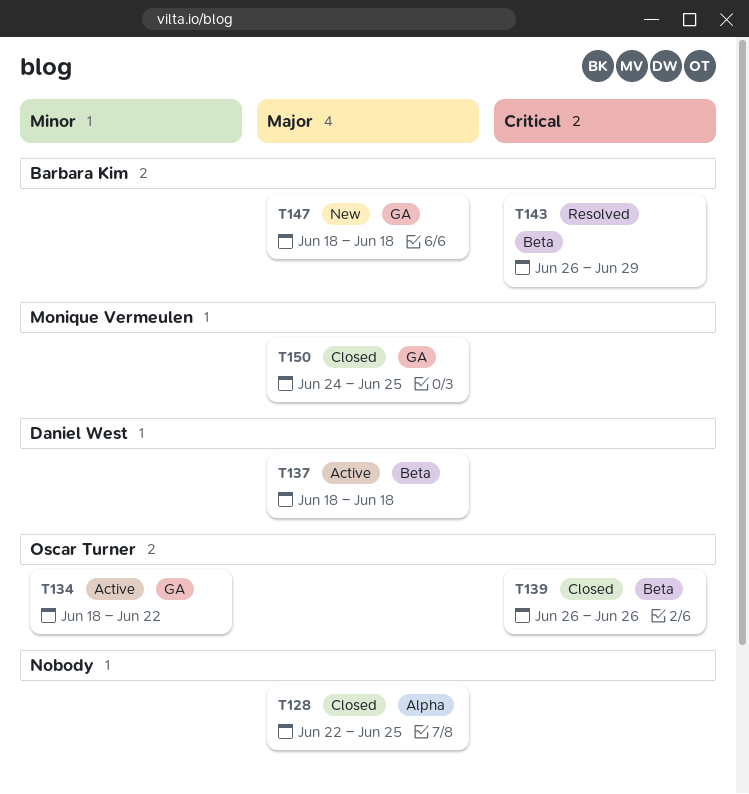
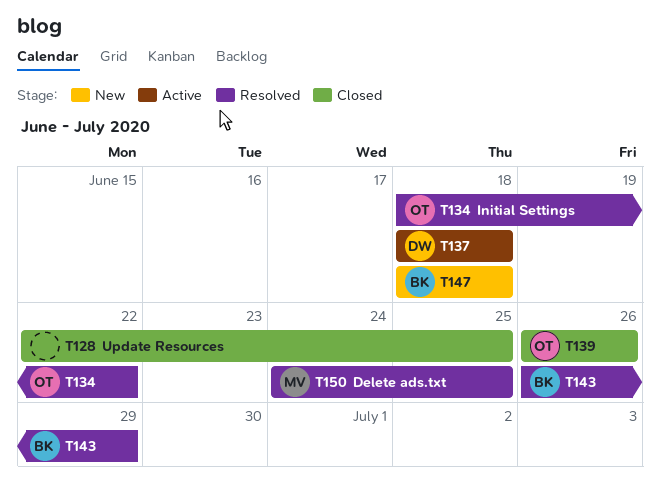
T134, status: Active -> Resolved
T150, status: Closed -> Resolved

